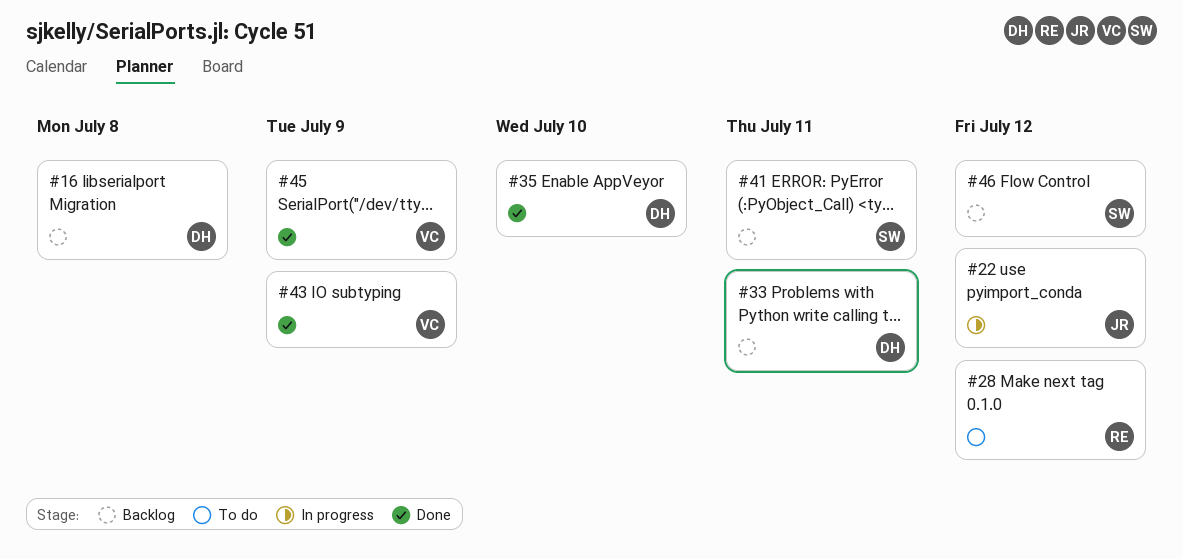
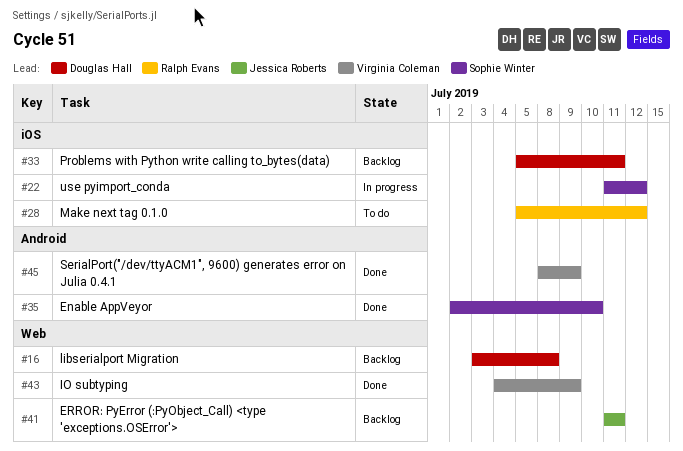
#22, owner: Jessica Roberts -> Sophie Winter
#35, owner: Douglas Hall -> Sophie Winter
#41, owner: Sophie Winter -> Jessica Roberts
#46: present -> none

